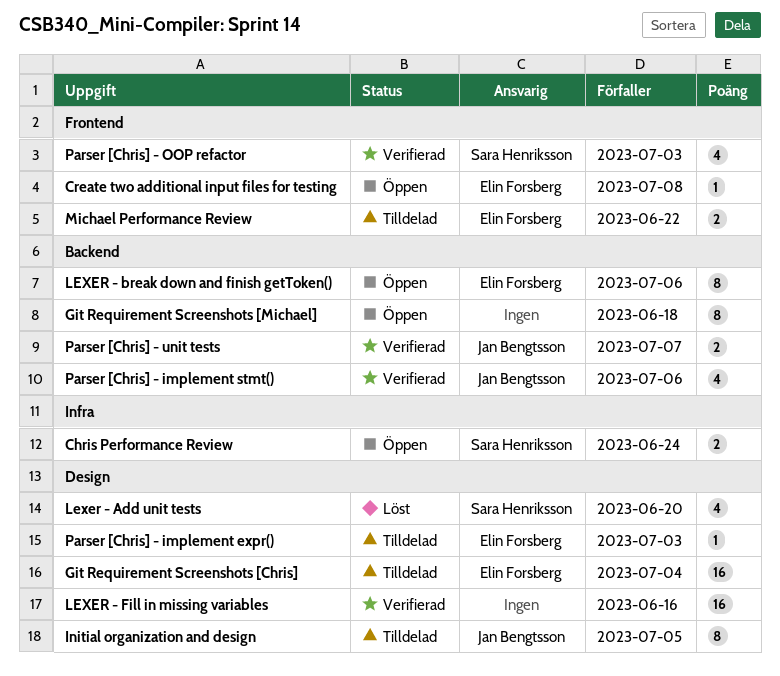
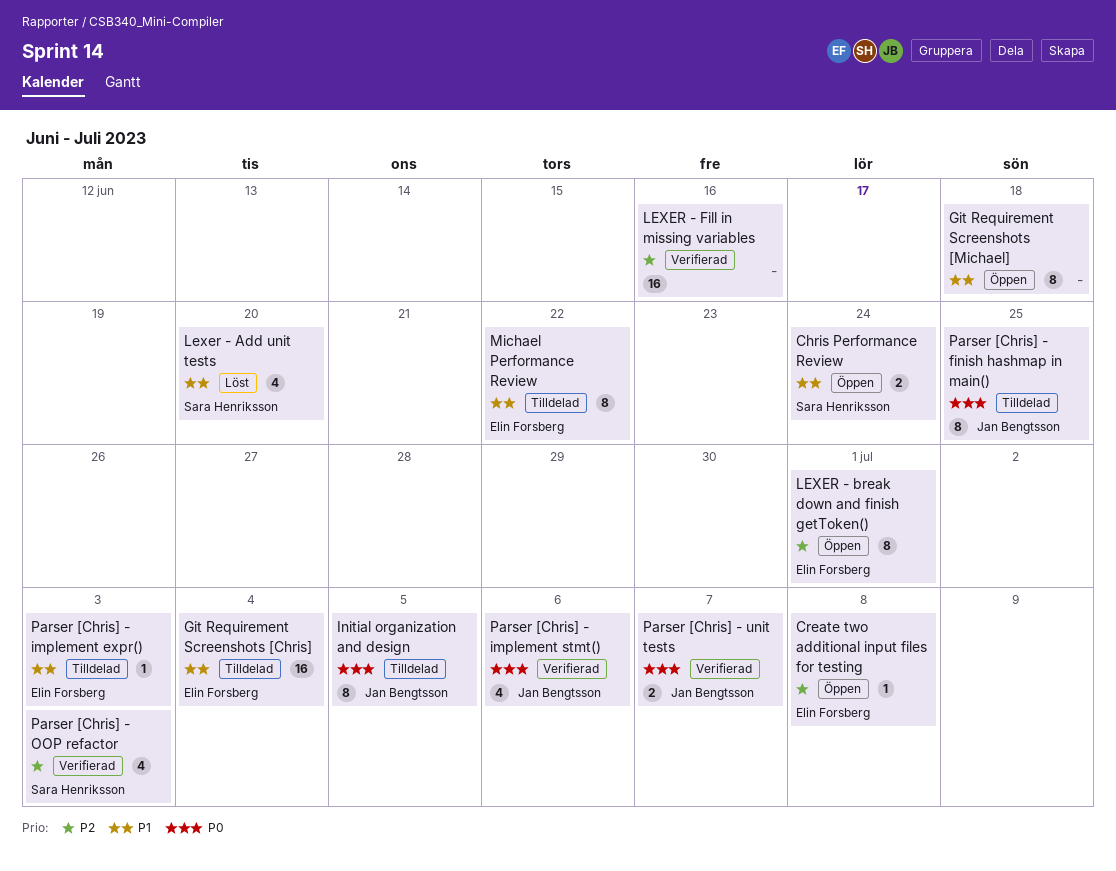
LEXER - break down and finish getToken(), due: Jul 6 -> Jul 1
Michael Performance Review, estimate: 2 -> 8
Parser [Chris] - finish hashmap in main(): none -> present

